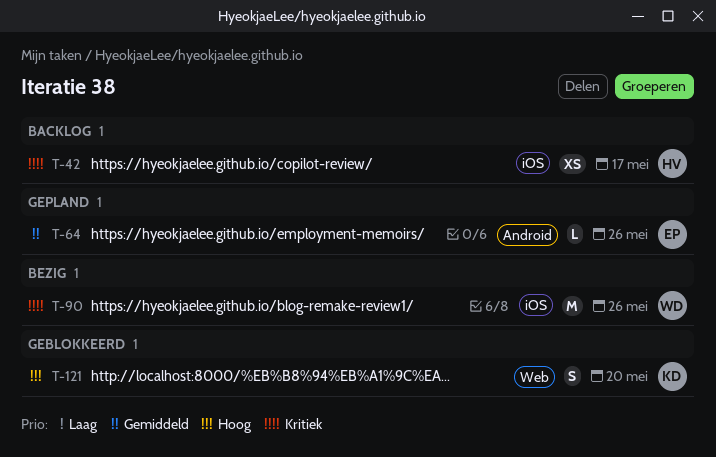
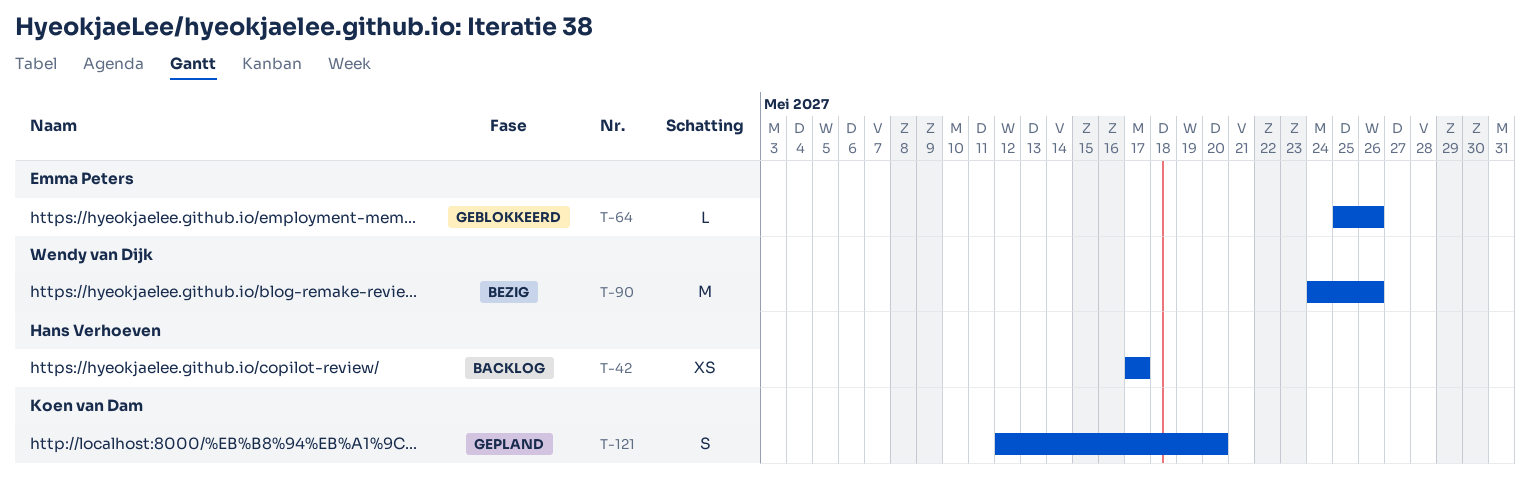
T-64, status: Gepland -> Geblokkeerd
T-121, status: Geblokkeerd -> Gepland

